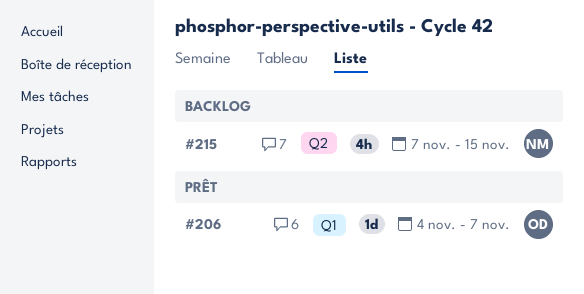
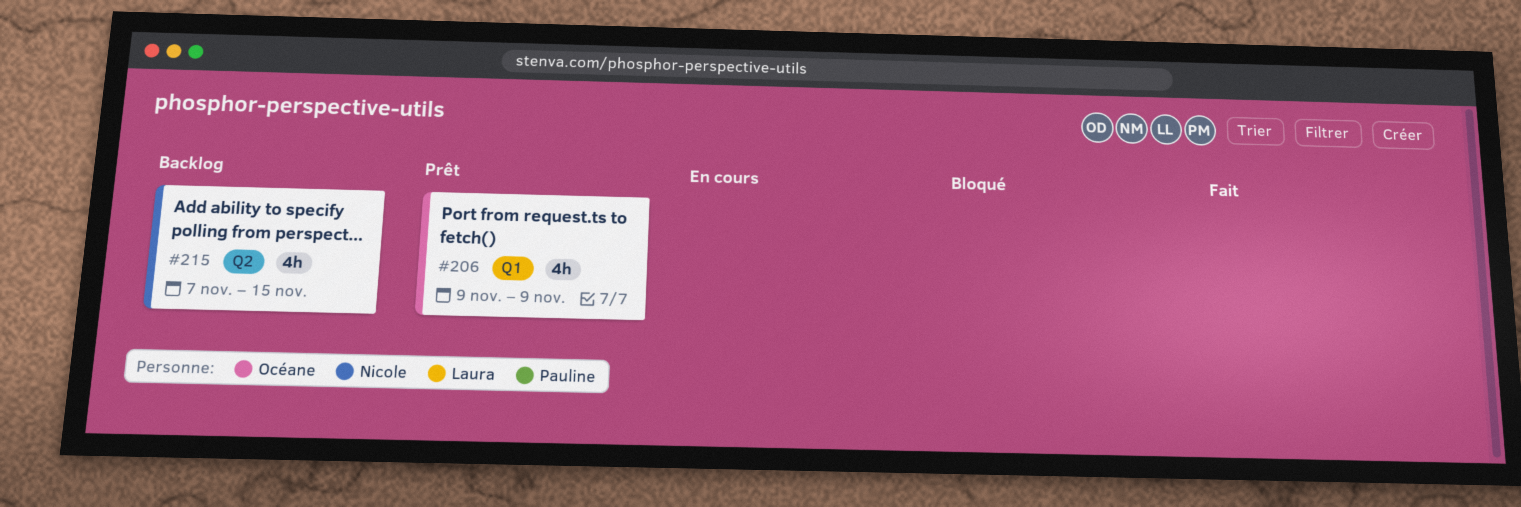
#206, estimate: 1d -> 4h
#206, start: Nov 4 -> Nov 9
#206, due: Nov 7 -> Nov 9

